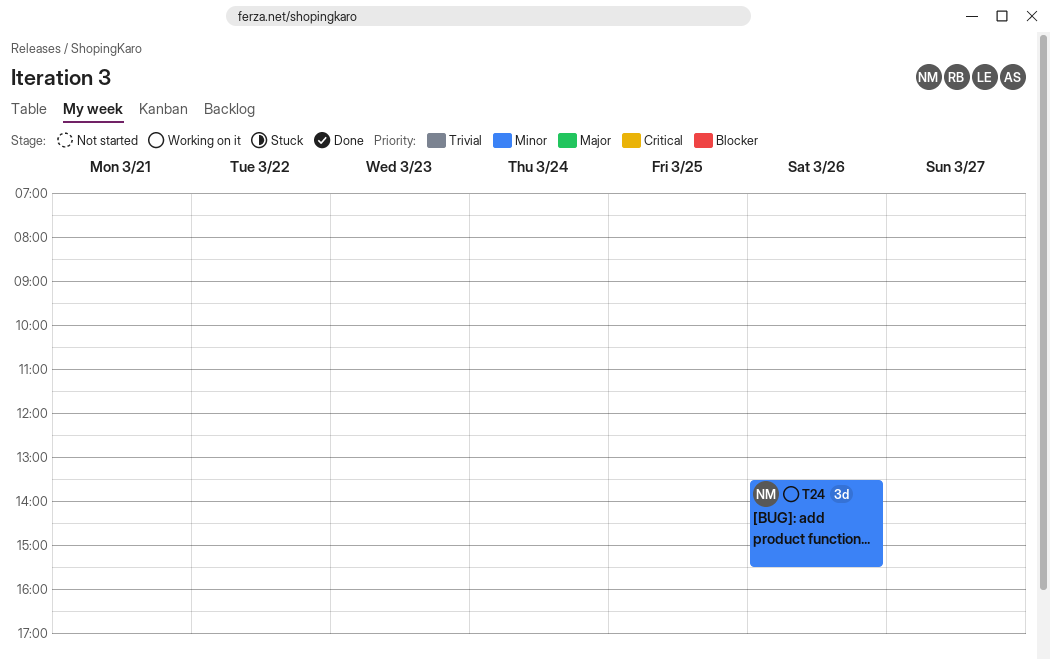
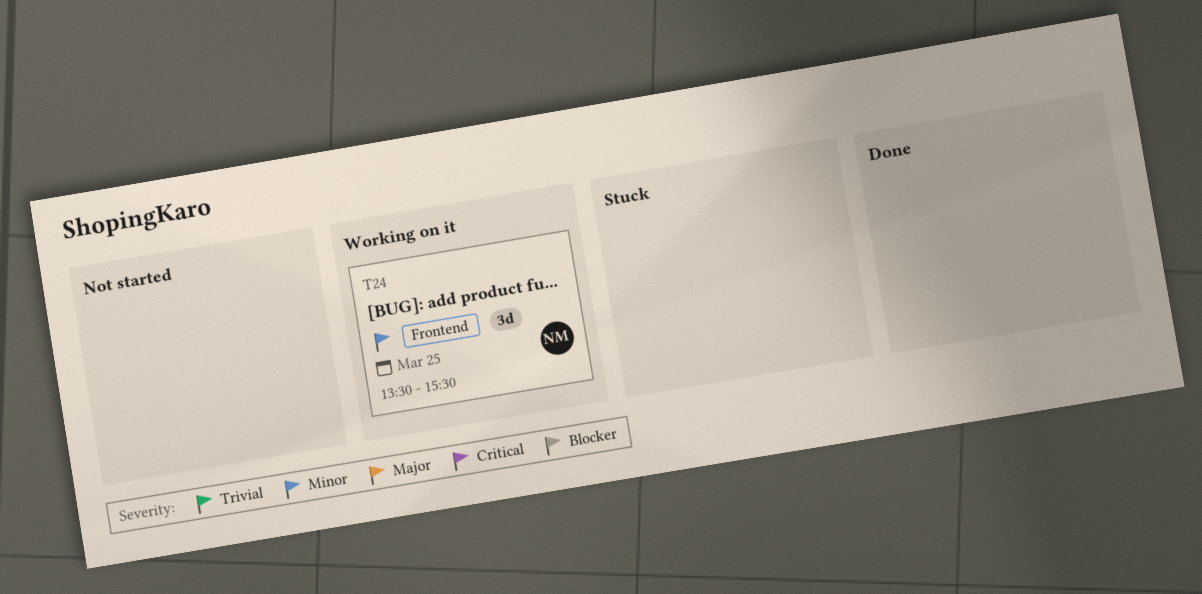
T24, day: Mar 26 -> Mar 25

